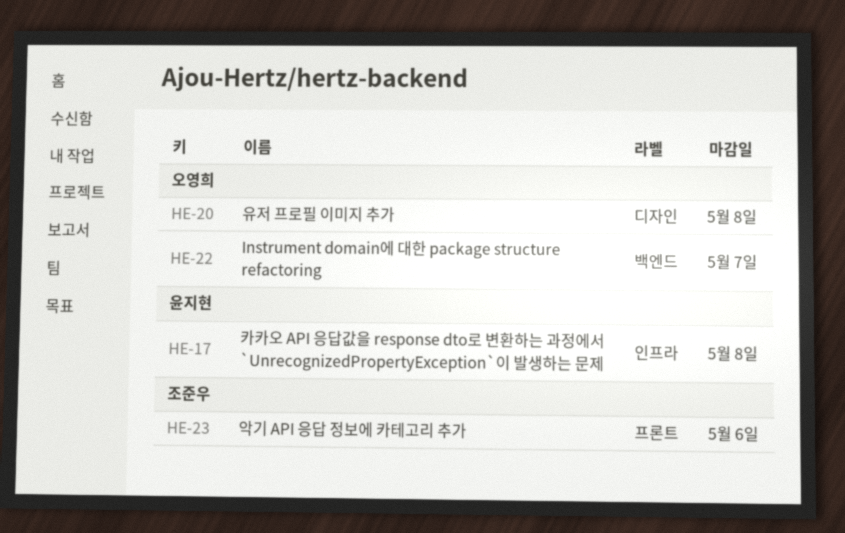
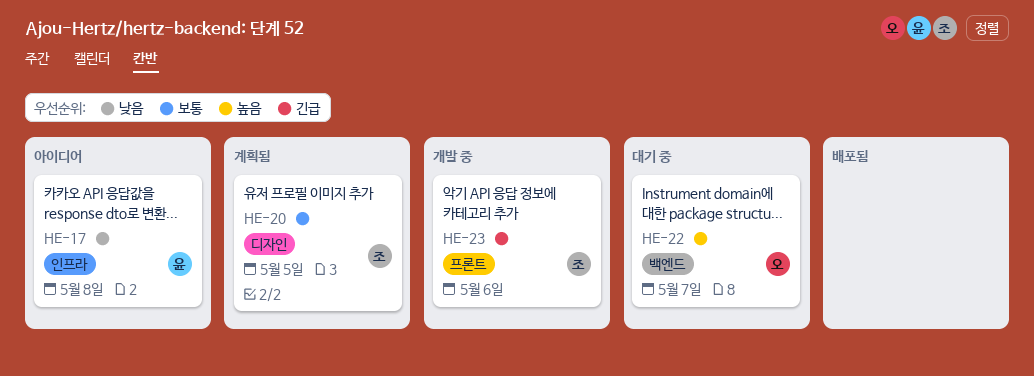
HE-20, owner: 오영희 -> 조준우
HE-20, due: May 8 -> May 5

